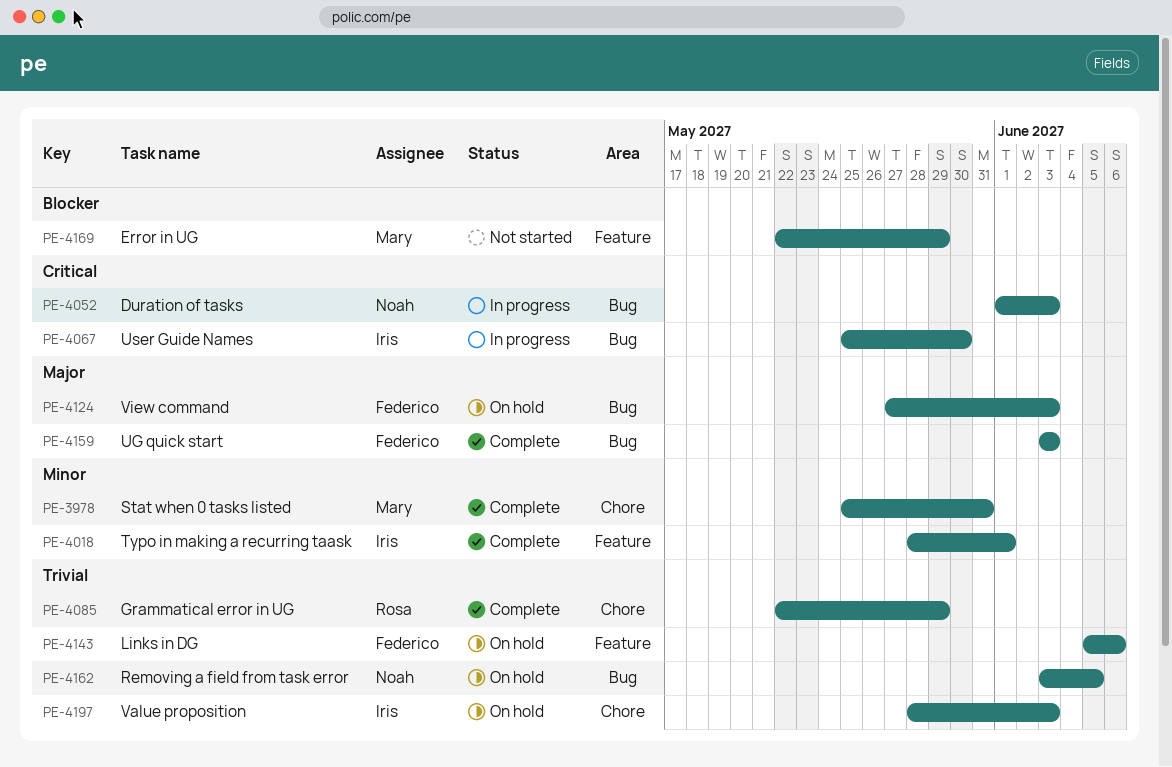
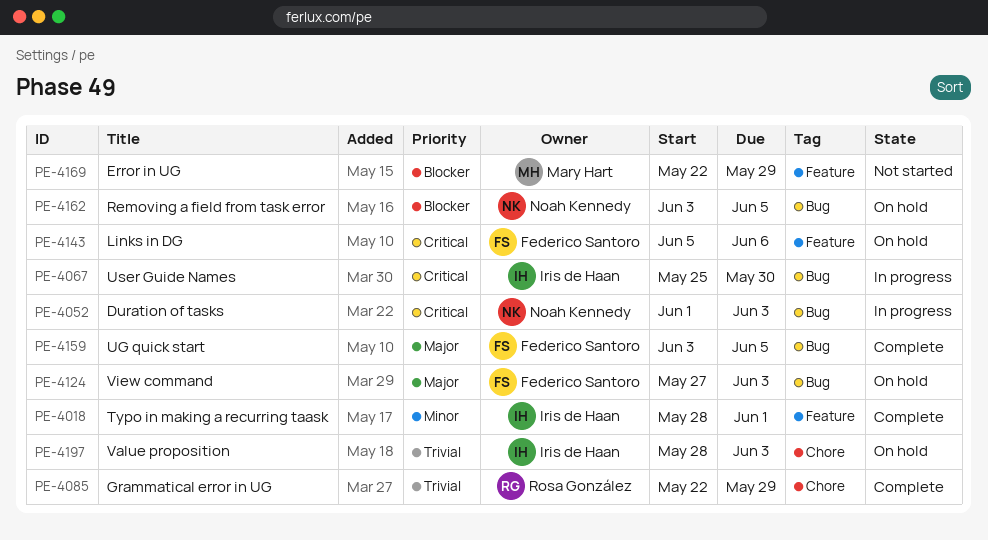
PE-3978: present -> none
PE-4143, priority: Trivial -> Critical
PE-4159, due: Jun 3 -> Jun 5
PE-4162, priority: Trivial -> Blocker

